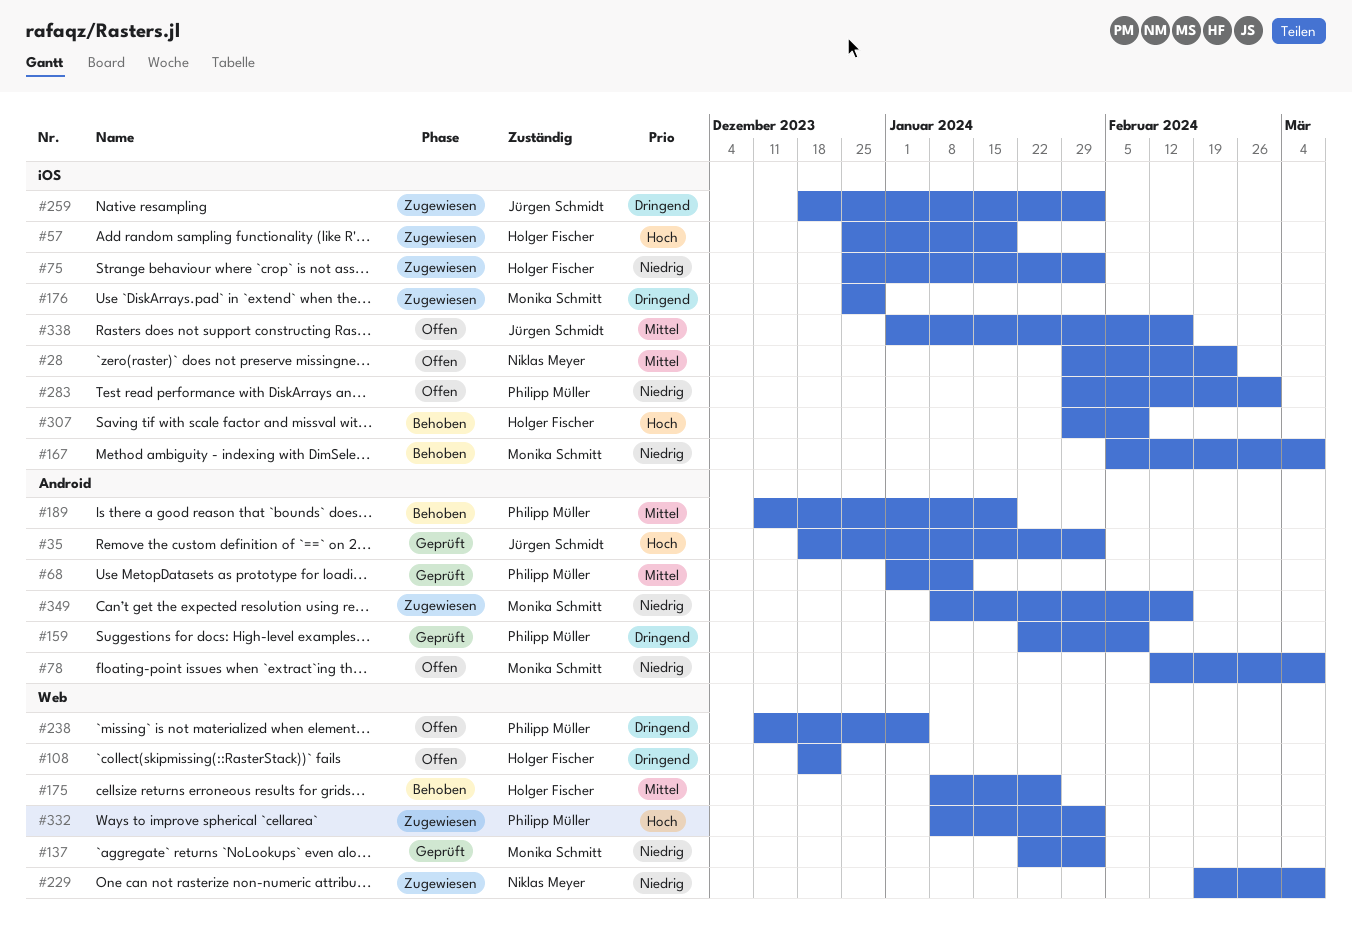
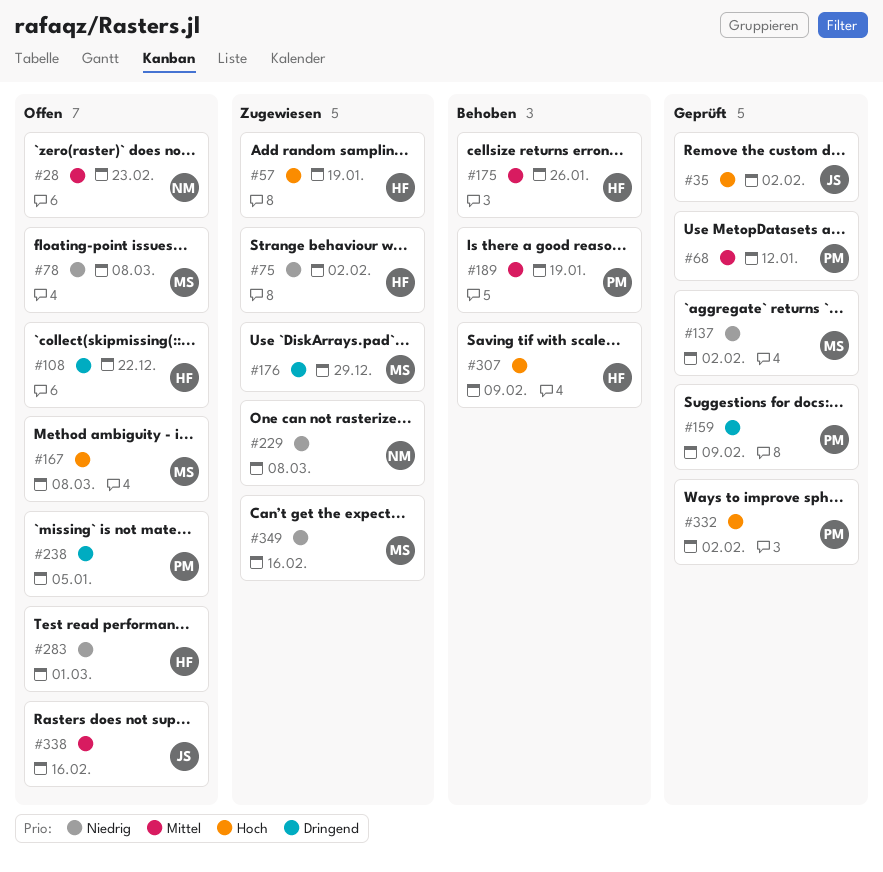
#167, status: Behoben -> Offen
#167, priority: Niedrig -> Hoch
#259: present -> none
#283, owner: Philipp Müller -> Holger Fischer
#332, status: Zugewiesen -> Geprüft

